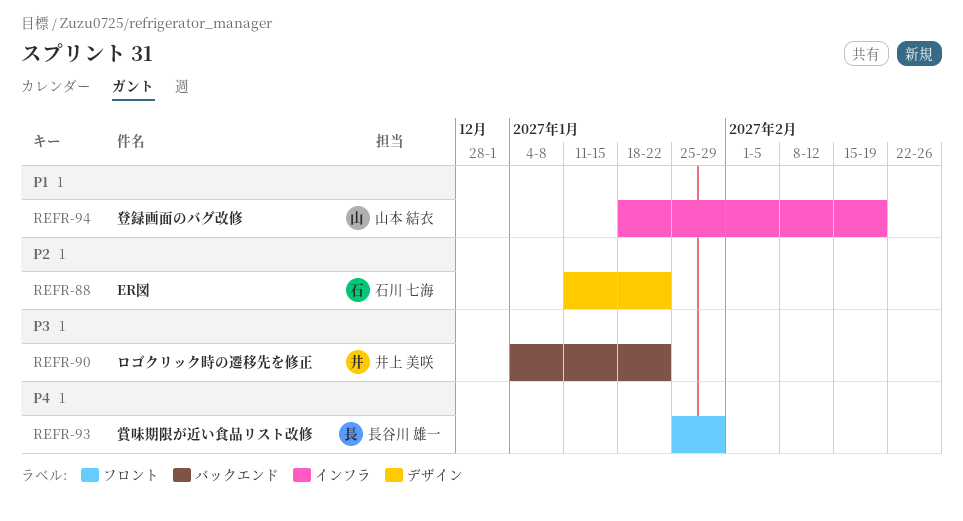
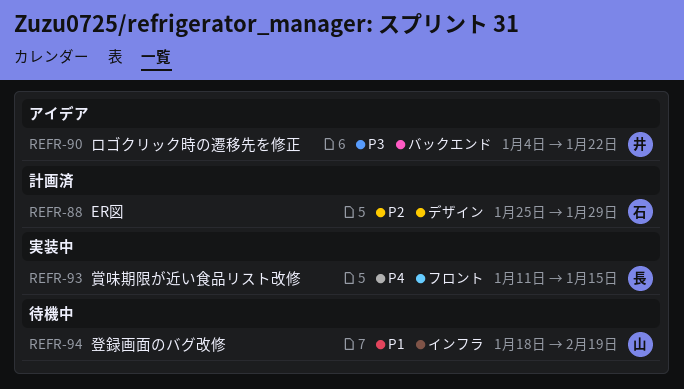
REFR-88, start: Jan 11 -> Jan 25
REFR-88, due: Jan 22 -> Jan 29
REFR-93, start: Jan 25 -> Jan 11
REFR-93, due: Jan 29 -> Jan 15

